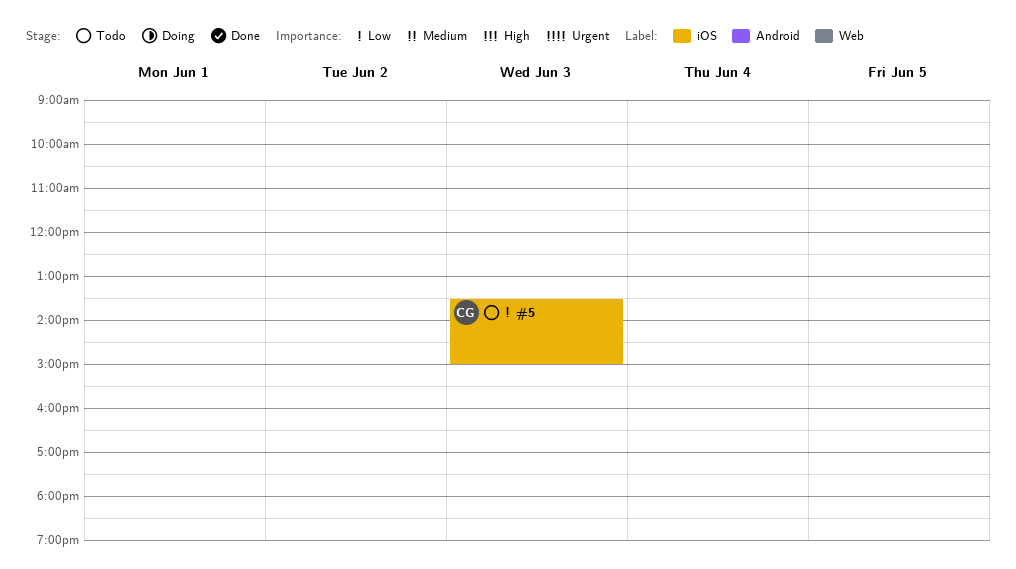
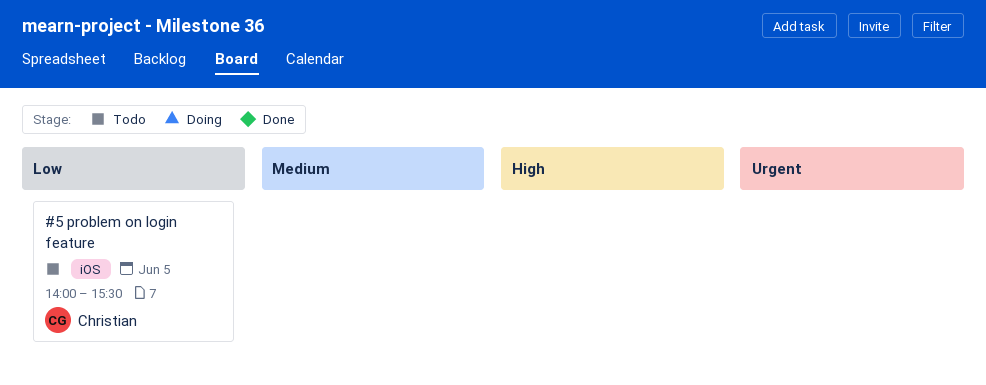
#5, day: Jun 3 -> Jun 5
#5, begins: 13:30 -> 14:00
#5, ends: 15:00 -> 15:30

